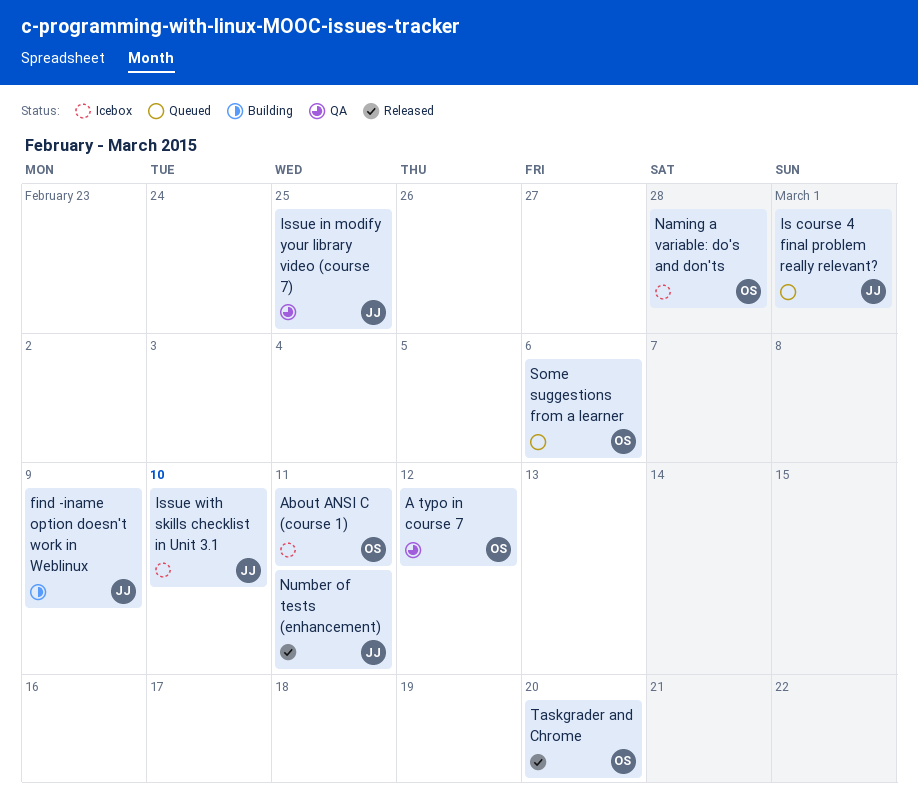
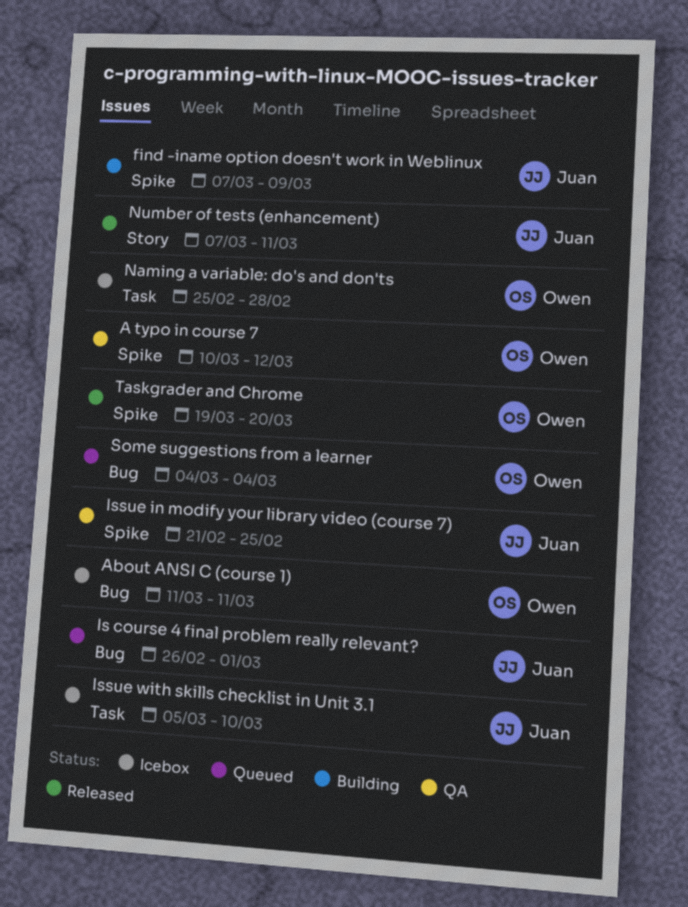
Some suggestions from a learner, due: Mar 6 -> Mar 4

